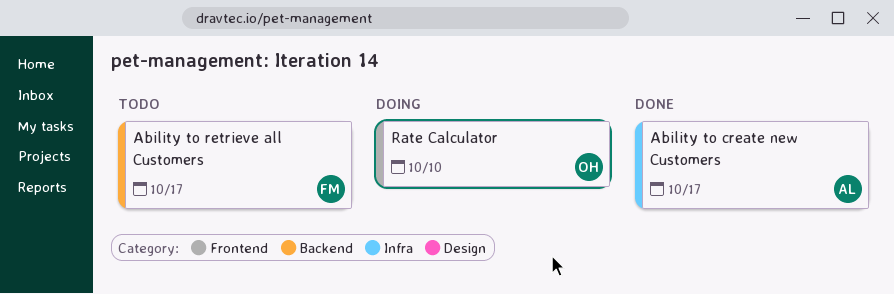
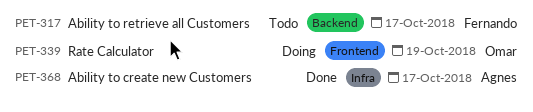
Rate Calculator, due: Oct 10 -> Oct 19

